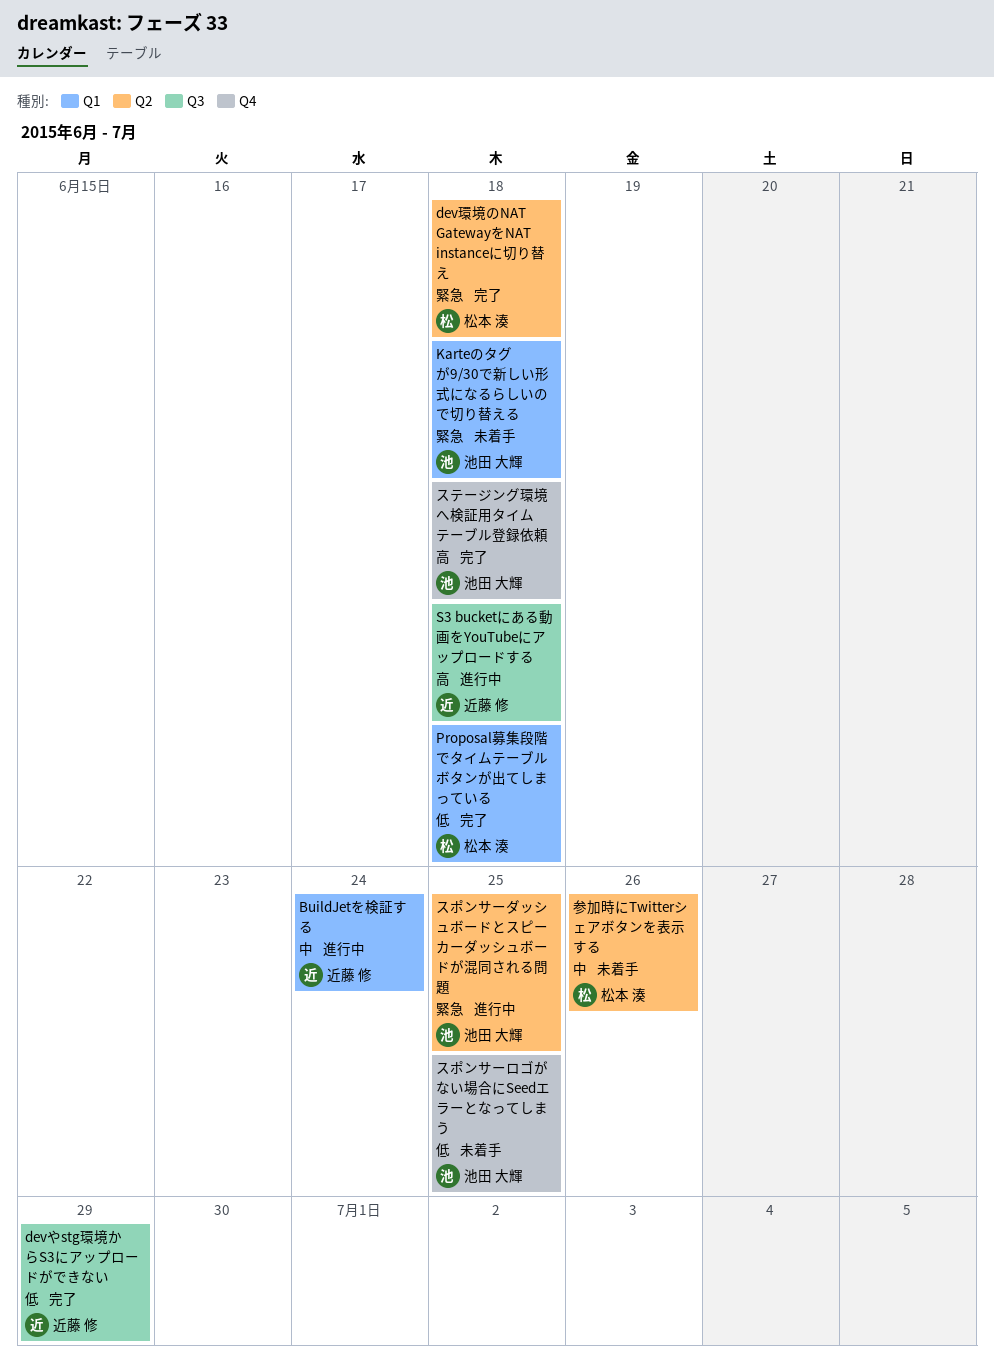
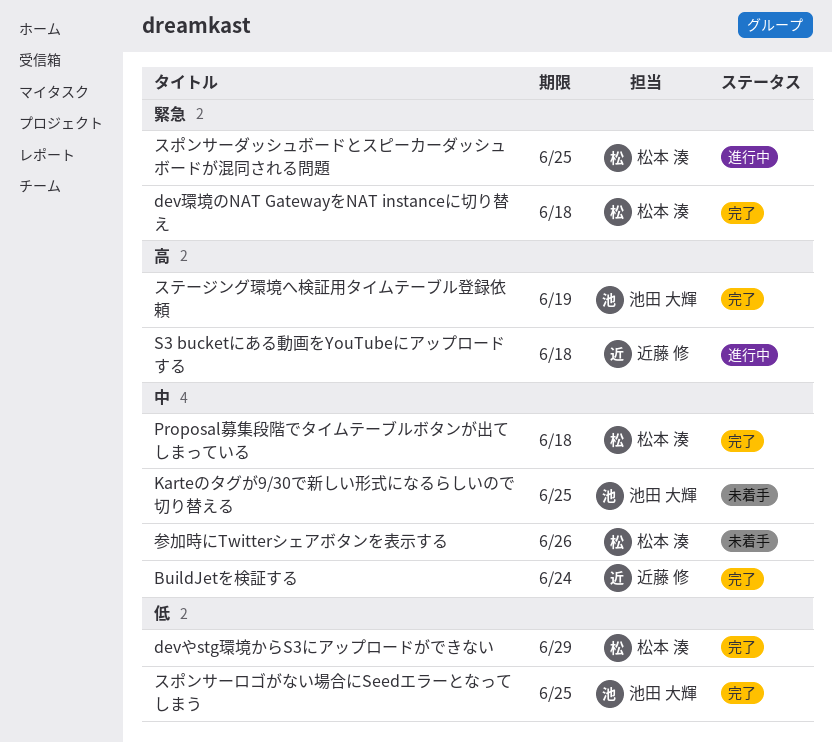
BuildJetを検証する, status: 進行中 -> 完了
devやstg環境からS3にアップロードができない, owner: 近藤 修 -> 松本 湊
Karteのタグが9/30で新しい形式になるらしいので切り替える, priority: 緊急 -> 中
Karteのタグが9/30で新しい形式になるらしいので切り替える, due: Jun 18 -> Jun 25
Proposal募集段階でタイムテーブルボタンが出てしまっている, priority: 低 -> 中
ステージング環境へ検証用タイムテーブル登録依頼, due: Jun 18 -> Jun 19
スポンサーダッシュボードとスピーカーダッシュボードが混同される問題, owner: 池田 大輝 -> 松本 湊
スポンサーロゴがない場合にSeedエラーとなってしまう, status: 未着手 -> 完了

